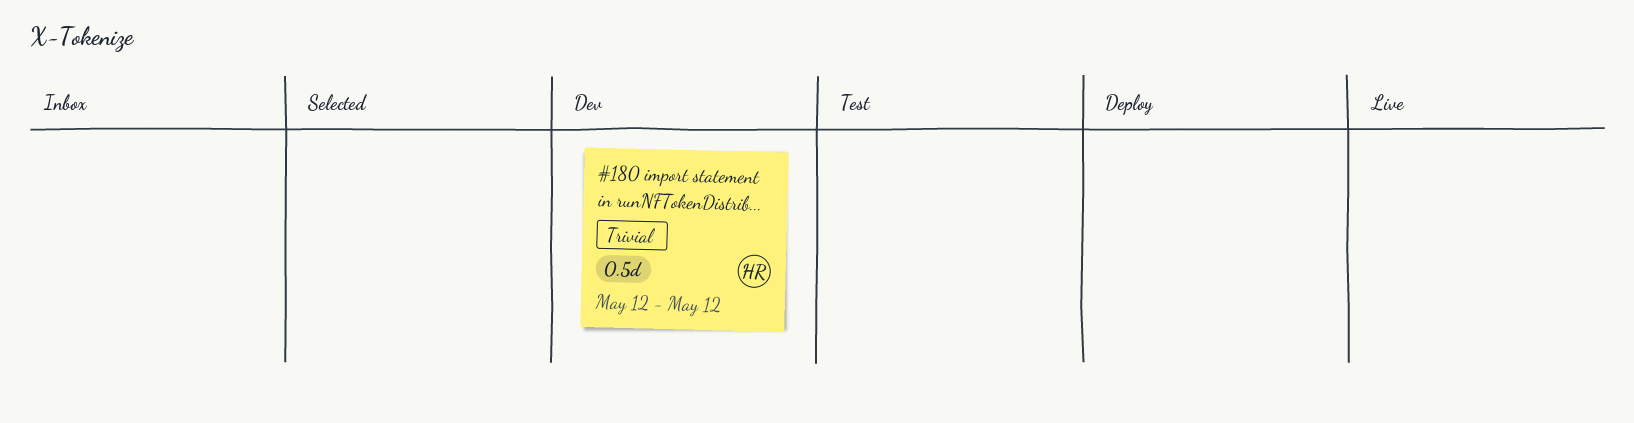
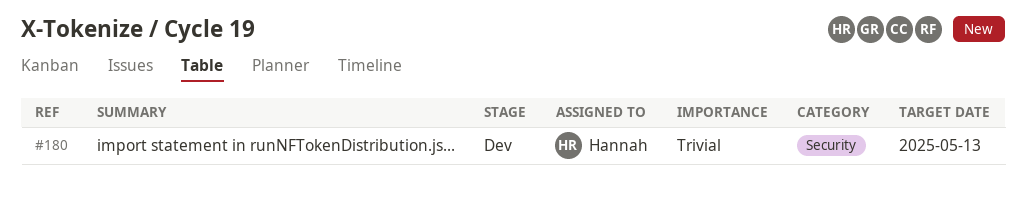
#180, due: May 12 -> May 13

